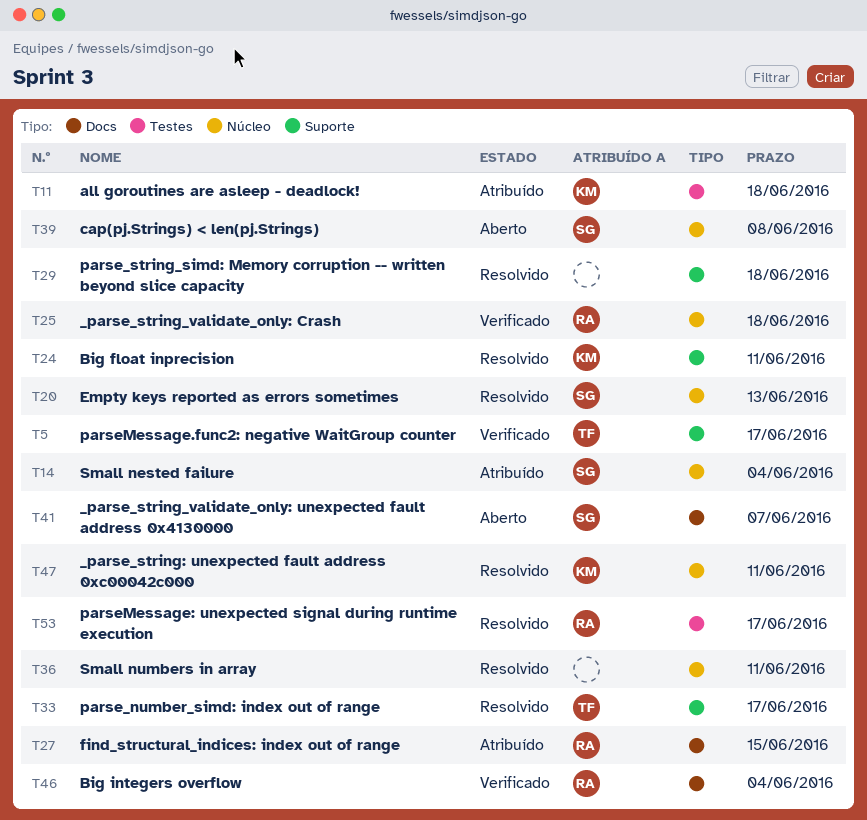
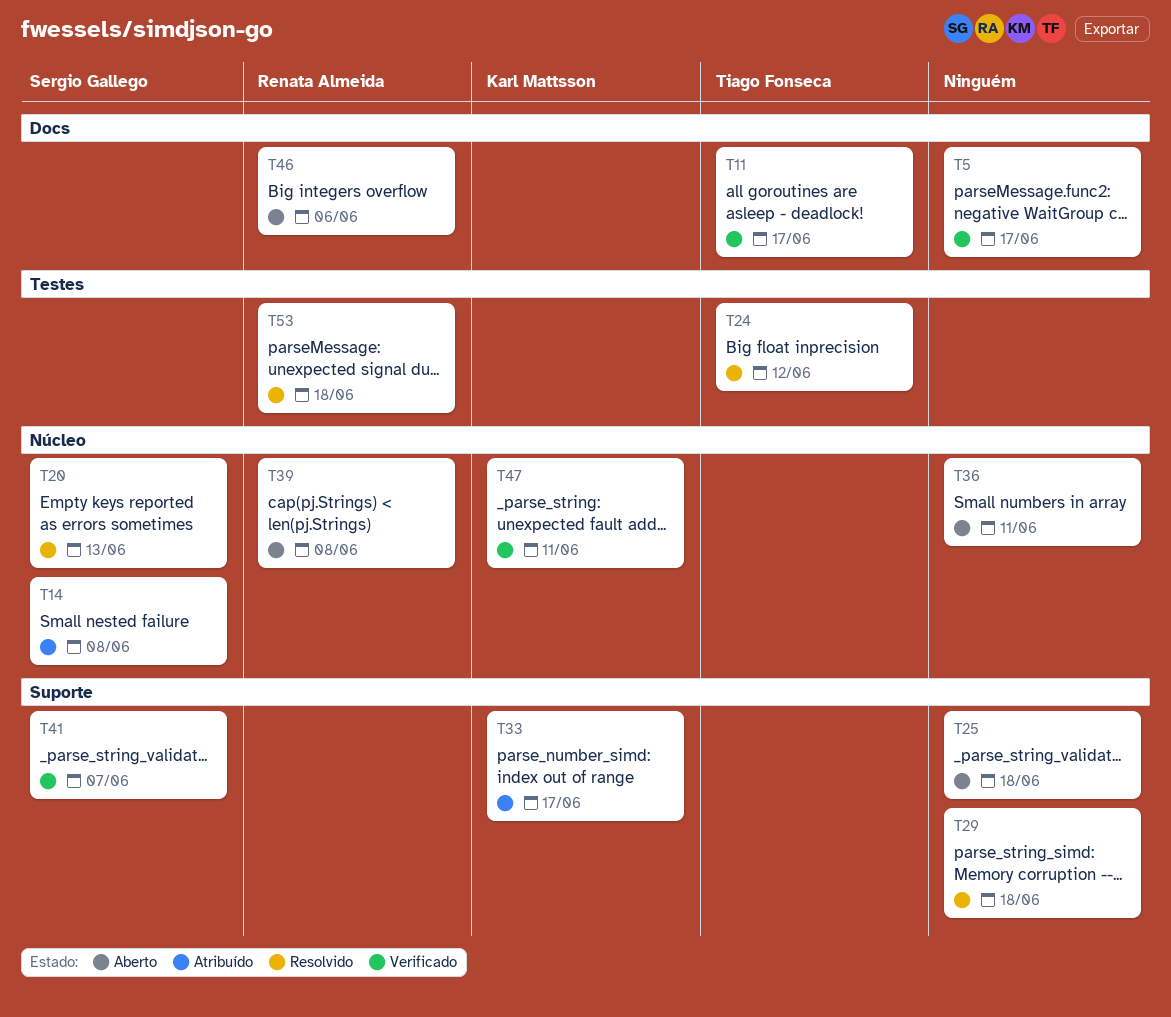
T5, owner: Tiago Fonseca -> none
T5, label: Suporte -> Docs
T11, status: Atribuído -> Verificado
T11, owner: Karl Mattsson -> Tiago Fonseca
T11, label: Testes -> Docs
T11, due: Jun 18 -> Jun 17
T14, due: Jun 4 -> Jun 8
T24, owner: Karl Mattsson -> Tiago Fonseca
T24, label: Suporte -> Testes
T24, due: Jun 11 -> Jun 12
T25, status: Verificado -> Aberto
T25, owner: Renata Almeida -> none
T25, label: Núcleo -> Suporte
T27: present -> none
T33, status: Resolvido -> Atribuído
T33, owner: Tiago Fonseca -> Karl Mattsson
T36, status: Resolvido -> Aberto
T39, owner: Sergio Gallego -> Renata Almeida
T41, status: Aberto -> Verificado
T41, label: Docs -> Suporte
T46, status: Verificado -> Aberto
T46, due: Jun 4 -> Jun 6
T47, status: Resolvido -> Verificado
T53, due: Jun 17 -> Jun 18

